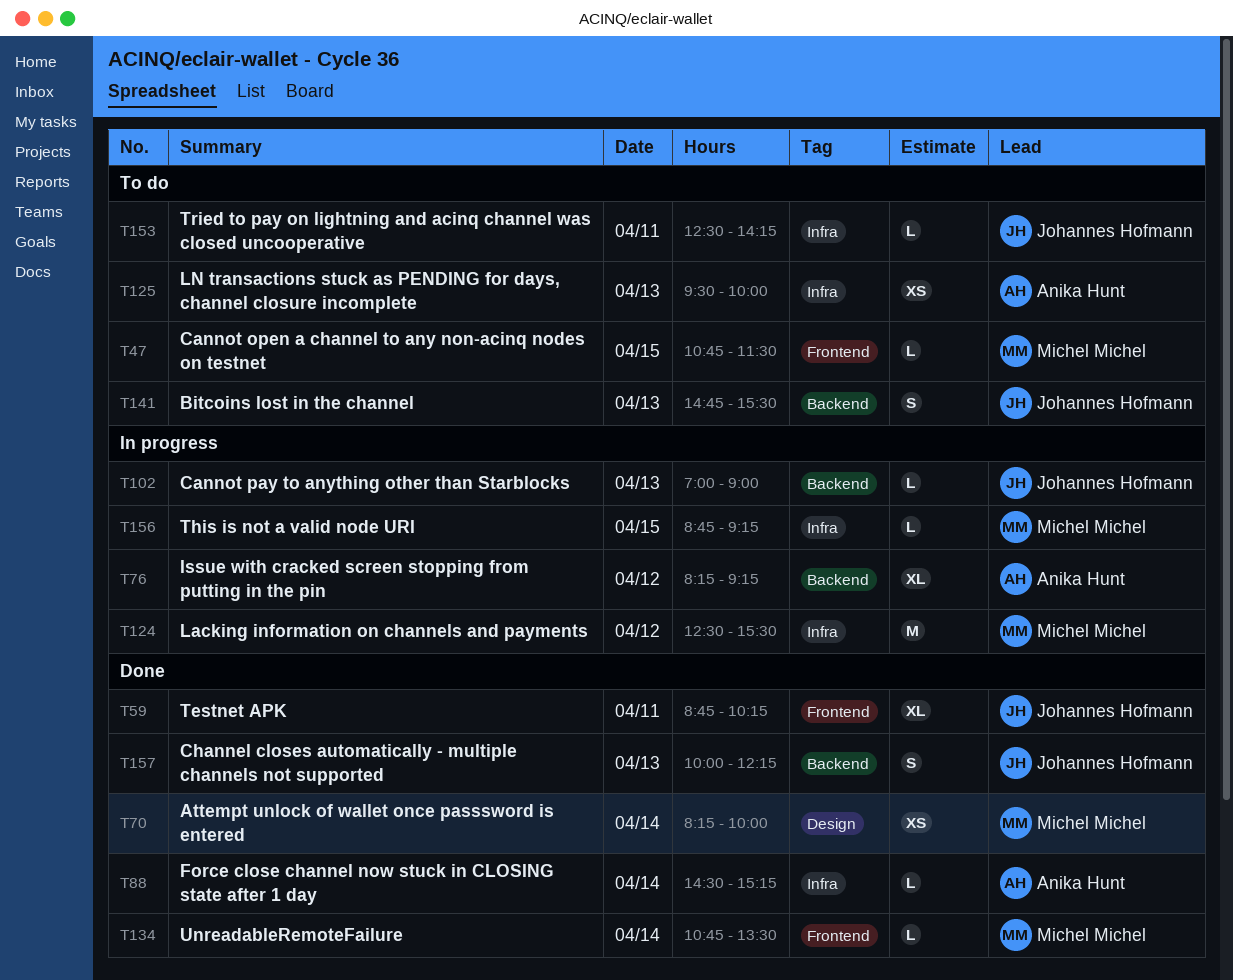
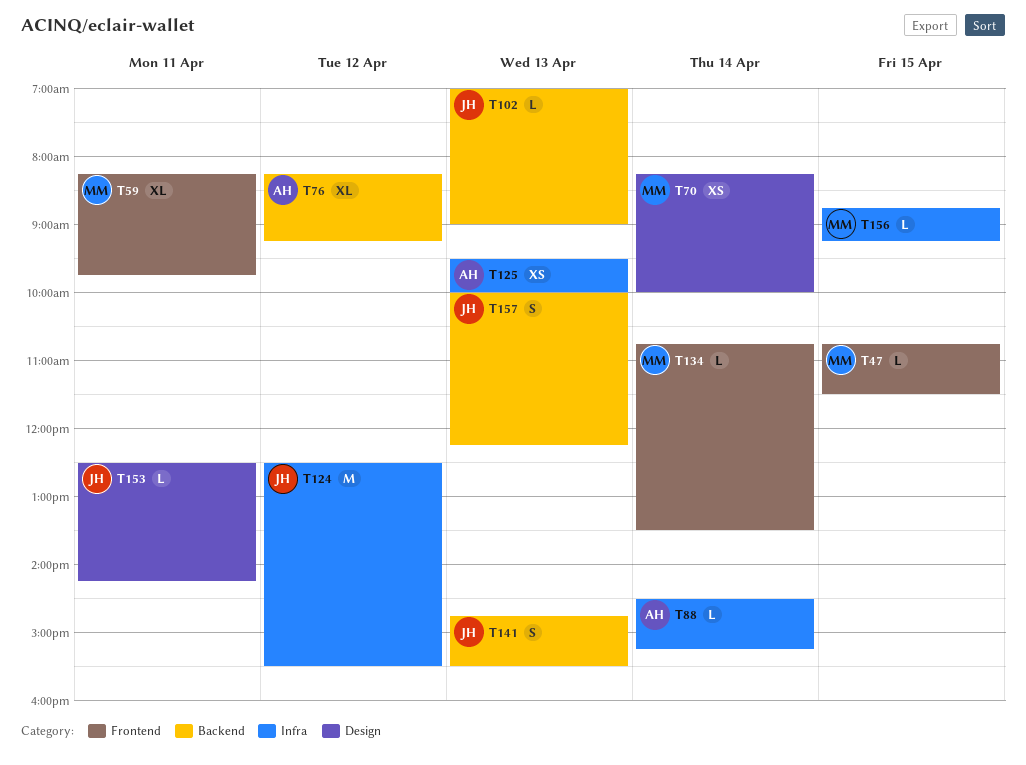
T59, owner: Johannes Hofmann -> Michel Michel
T59, begins: 08:45 -> 08:15
T59, ends: 10:15 -> 09:45
T124, owner: Michel Michel -> Johannes Hofmann
T153, label: Infra -> Design

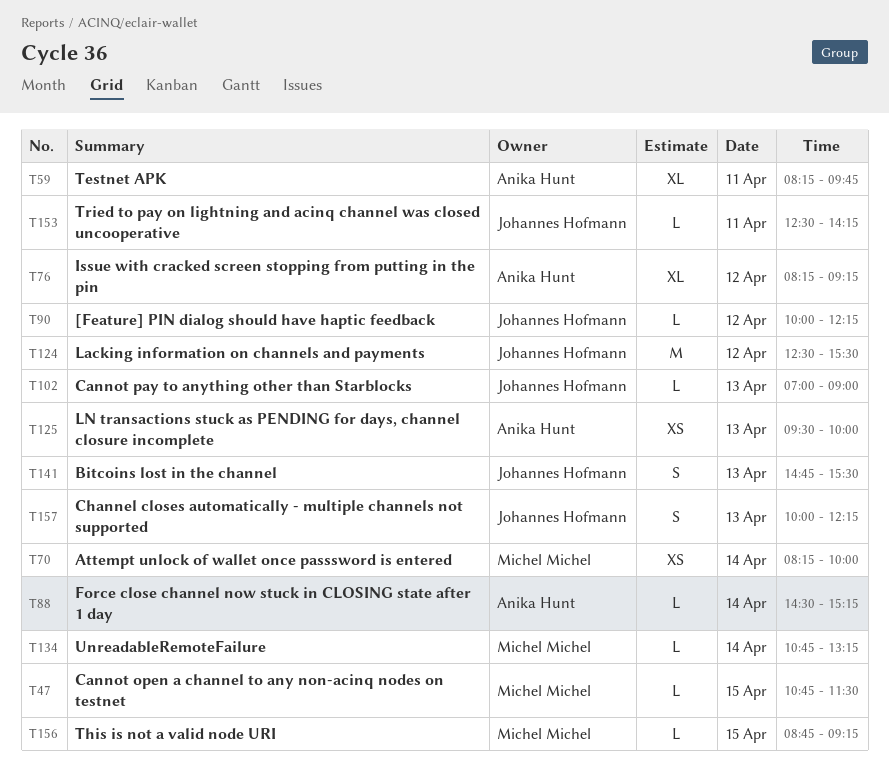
T59, owner: Michel Michel -> Anika Hunt
T90: none -> present
T134, ends: 13:30 -> 13:15

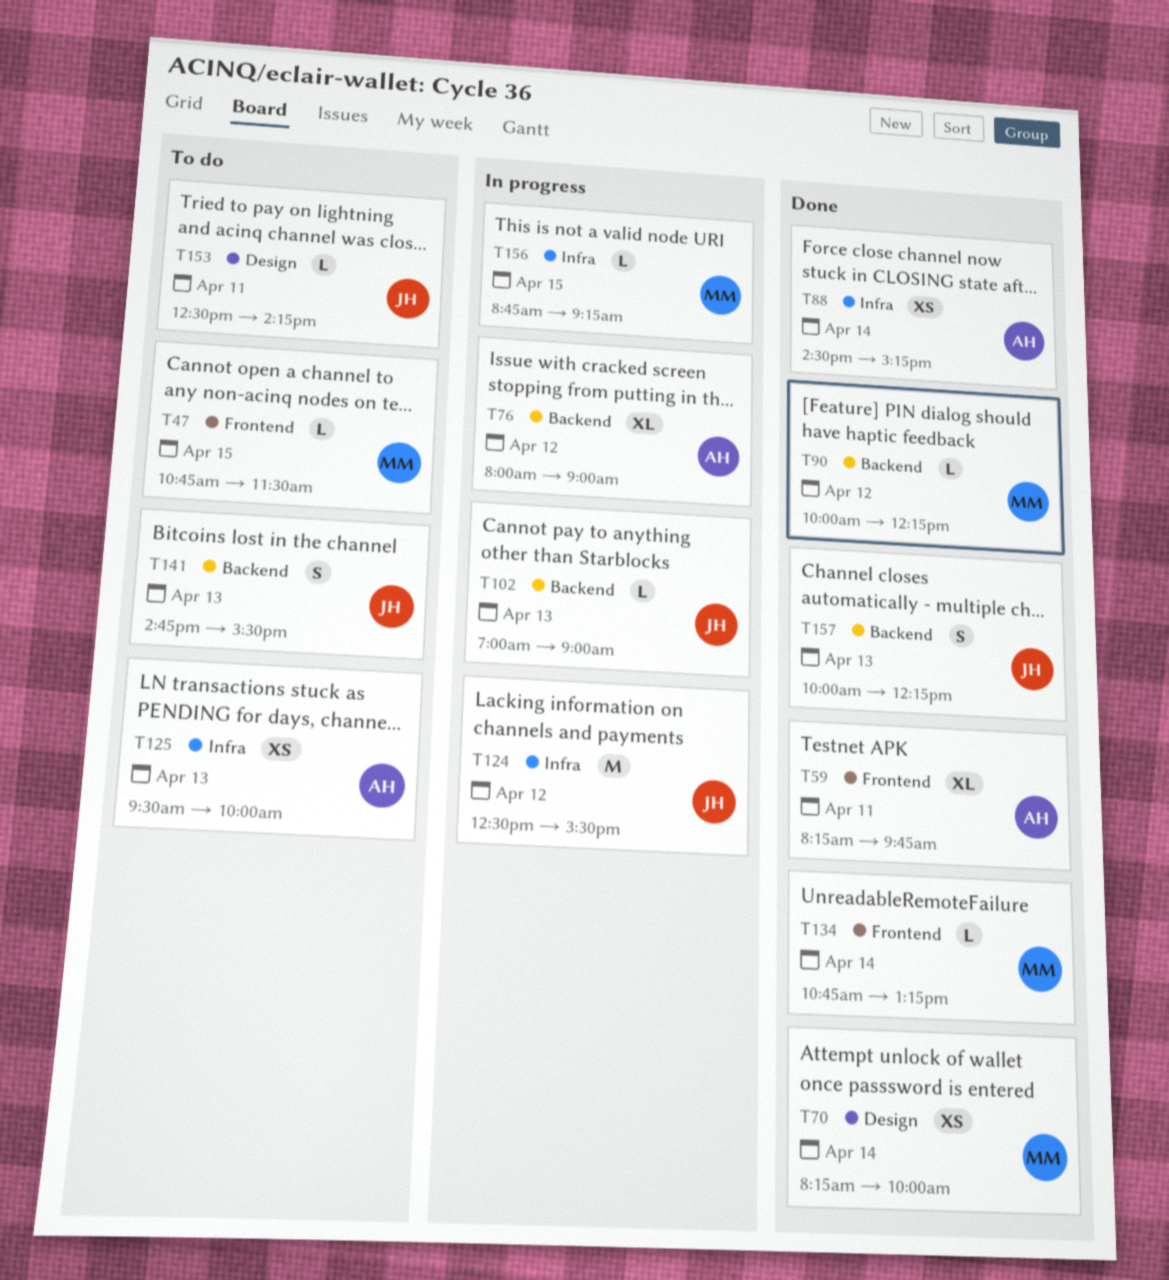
T76, begins: 08:15 -> 08:00
T76, ends: 09:15 -> 09:00
T88, estimate: L -> XS
T90, owner: Johannes Hofmann -> Michel Michel

